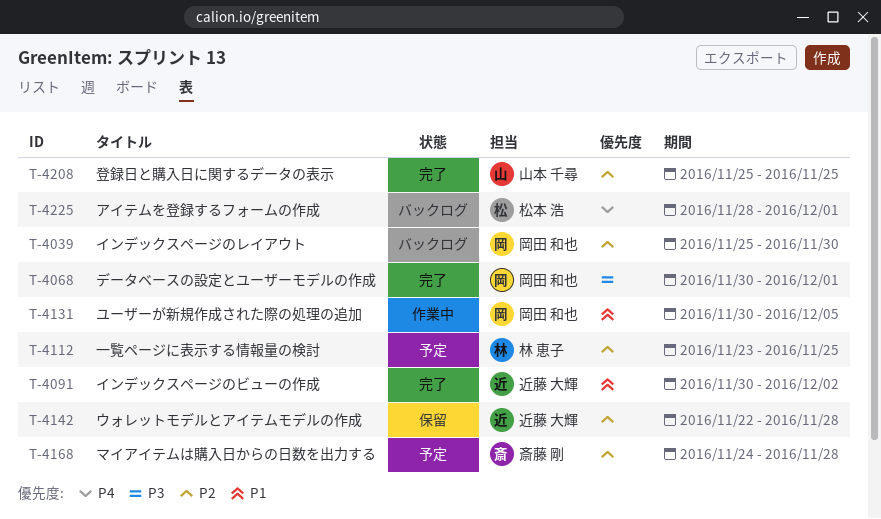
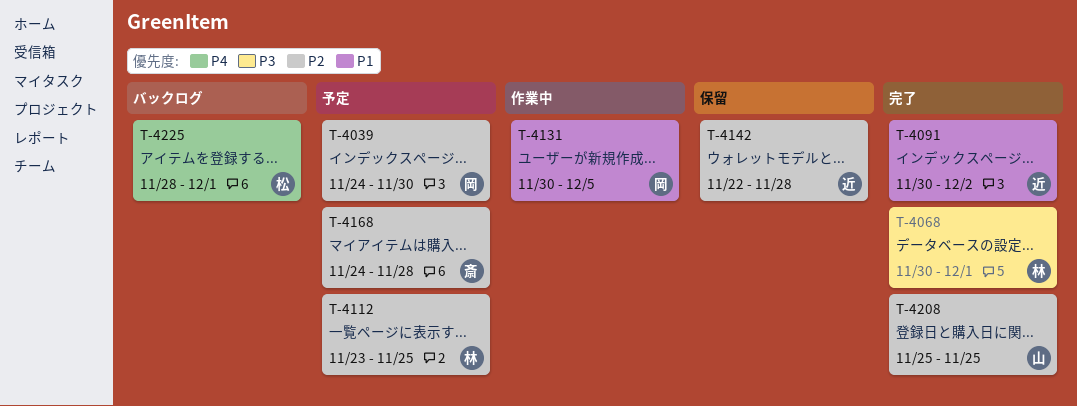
T-4039, status: バックログ -> 予定
T-4039, start: Nov 25 -> Nov 24
T-4068, owner: 岡田 和也 -> 林 恵子

